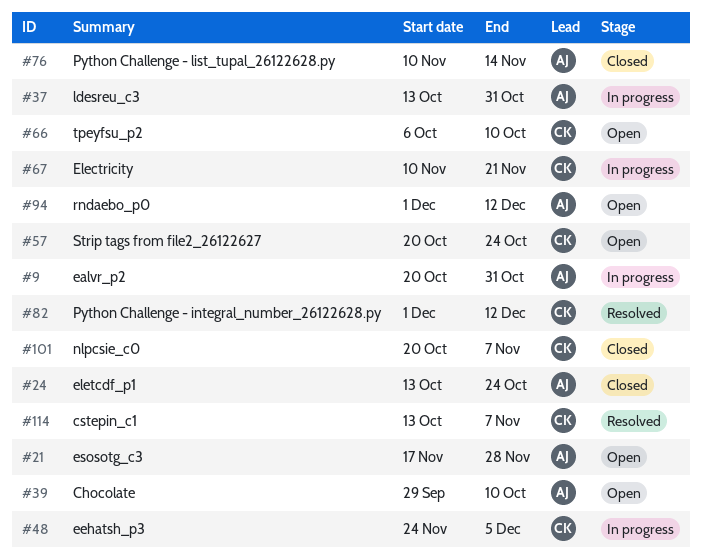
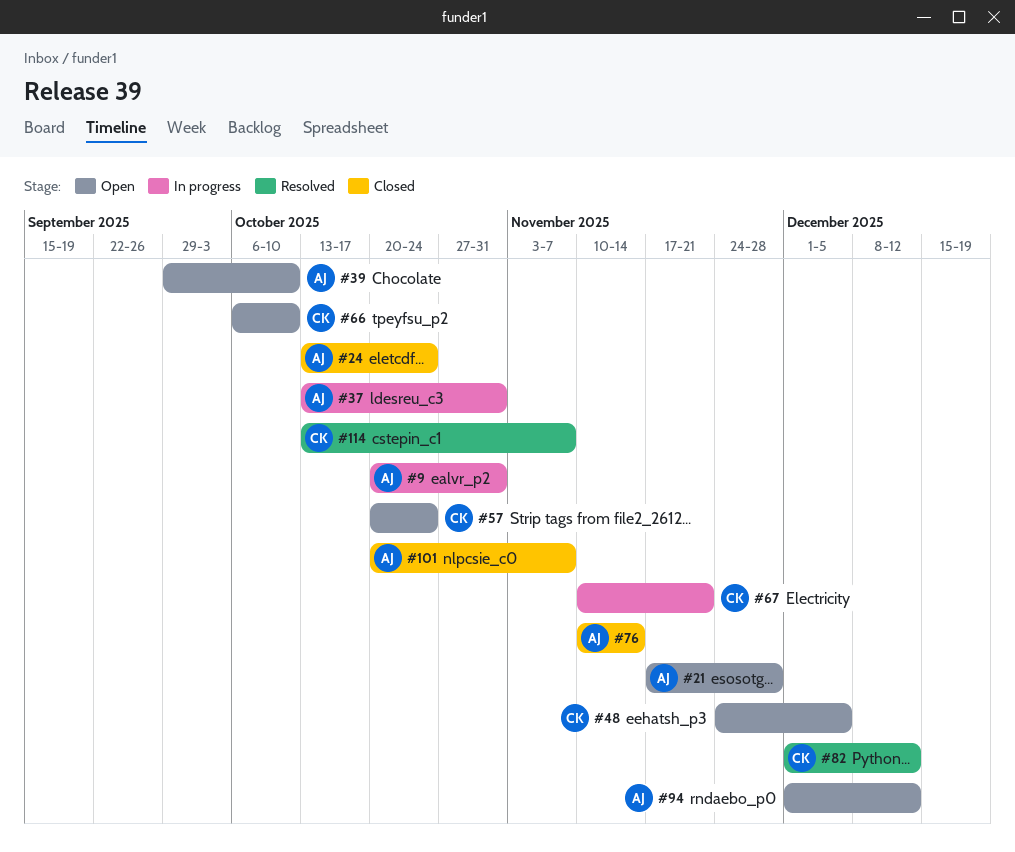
#48, status: In progress -> Open
#101, owner: CK -> AJ

